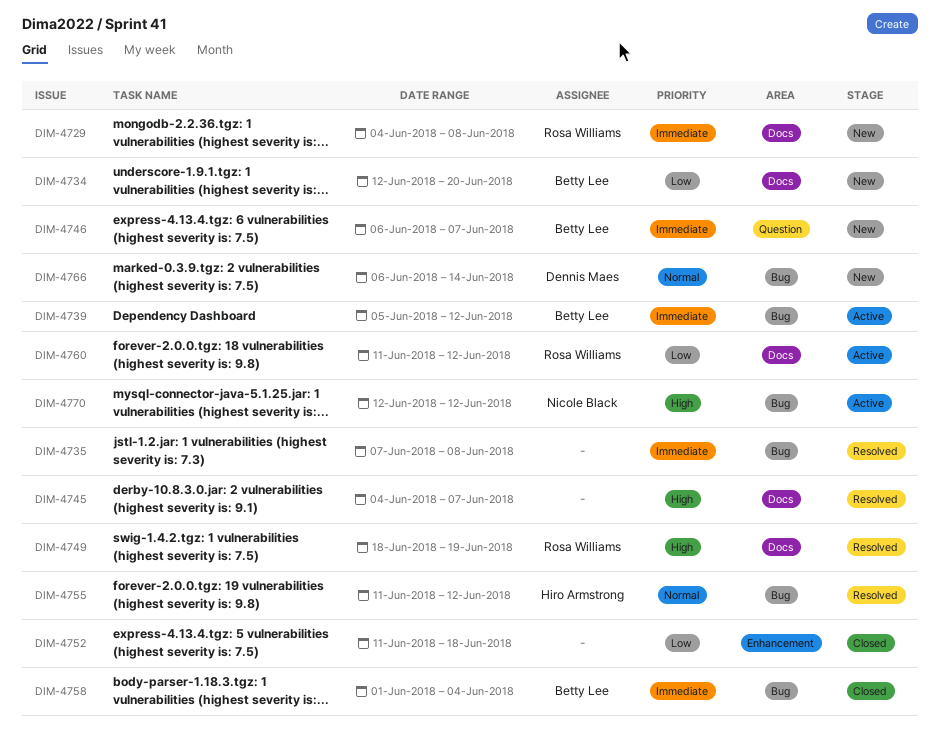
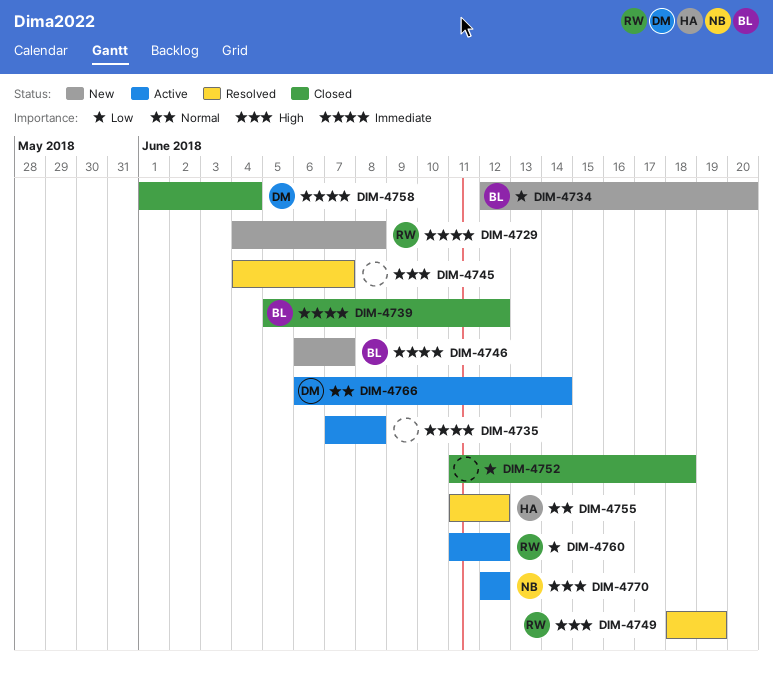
DIM-4735, status: Resolved -> Active
DIM-4739, status: Active -> Closed
DIM-4758, owner: Betty Lee -> Dennis Maes
DIM-4766, status: New -> Active

